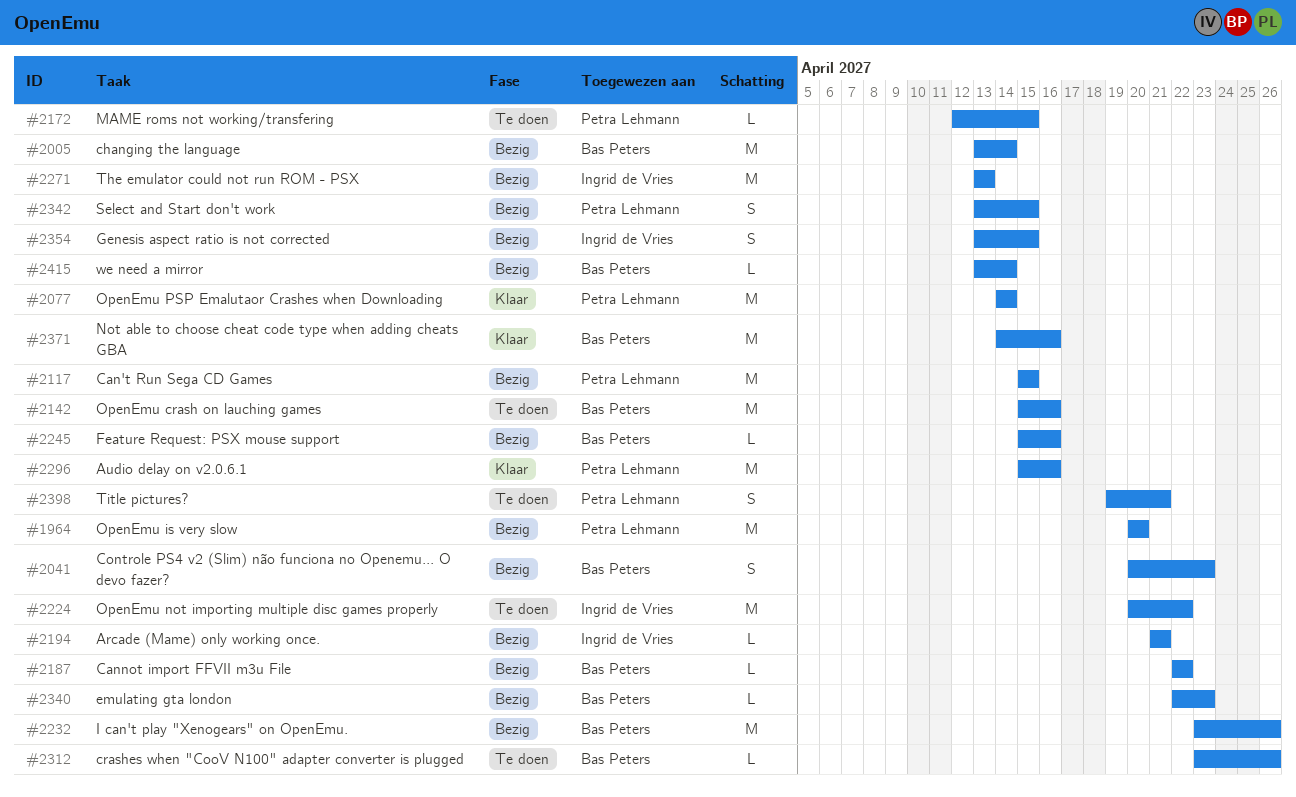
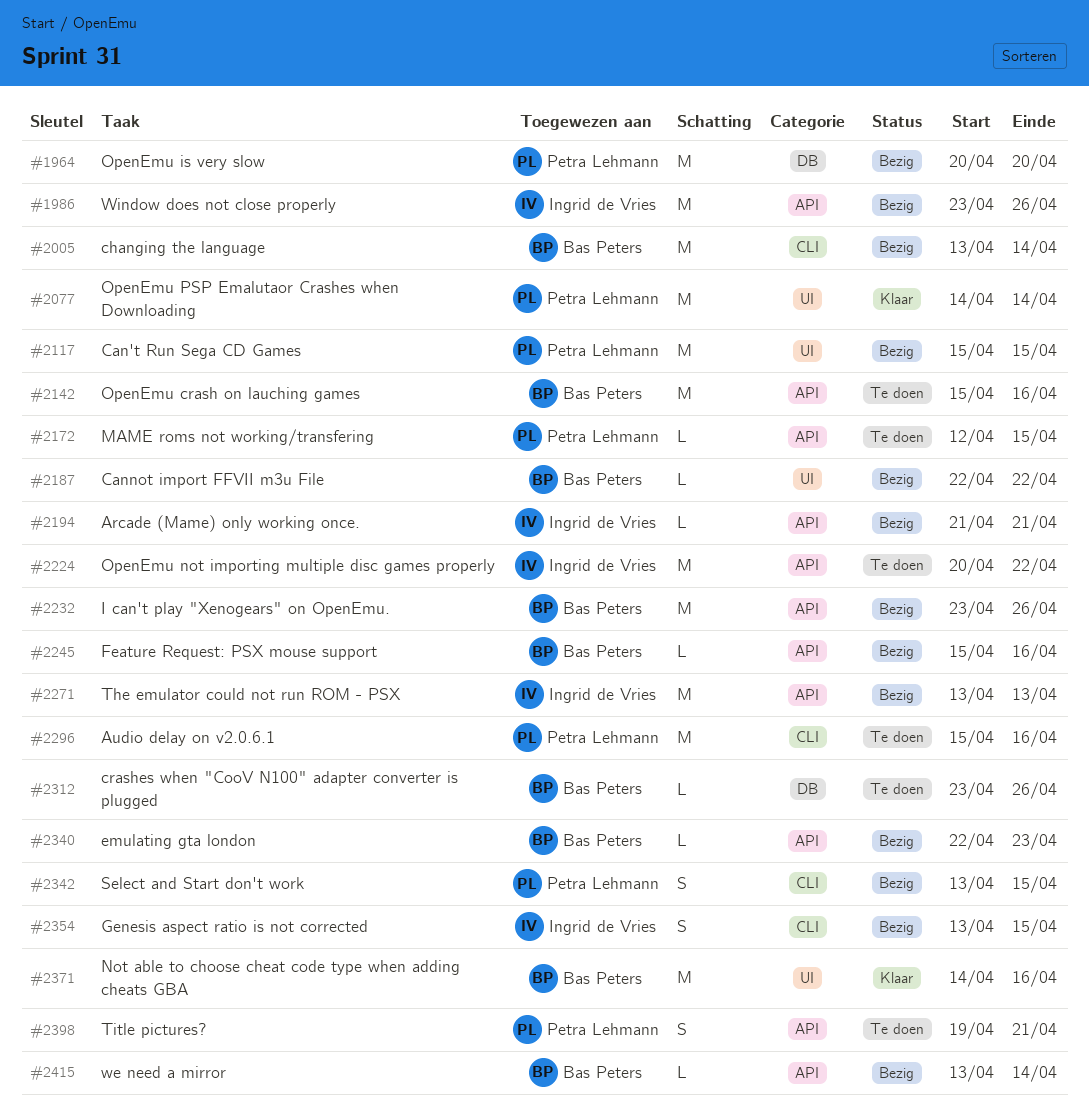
#1986: none -> present
#2041: present -> none
#2296, status: Klaar -> Te doen

